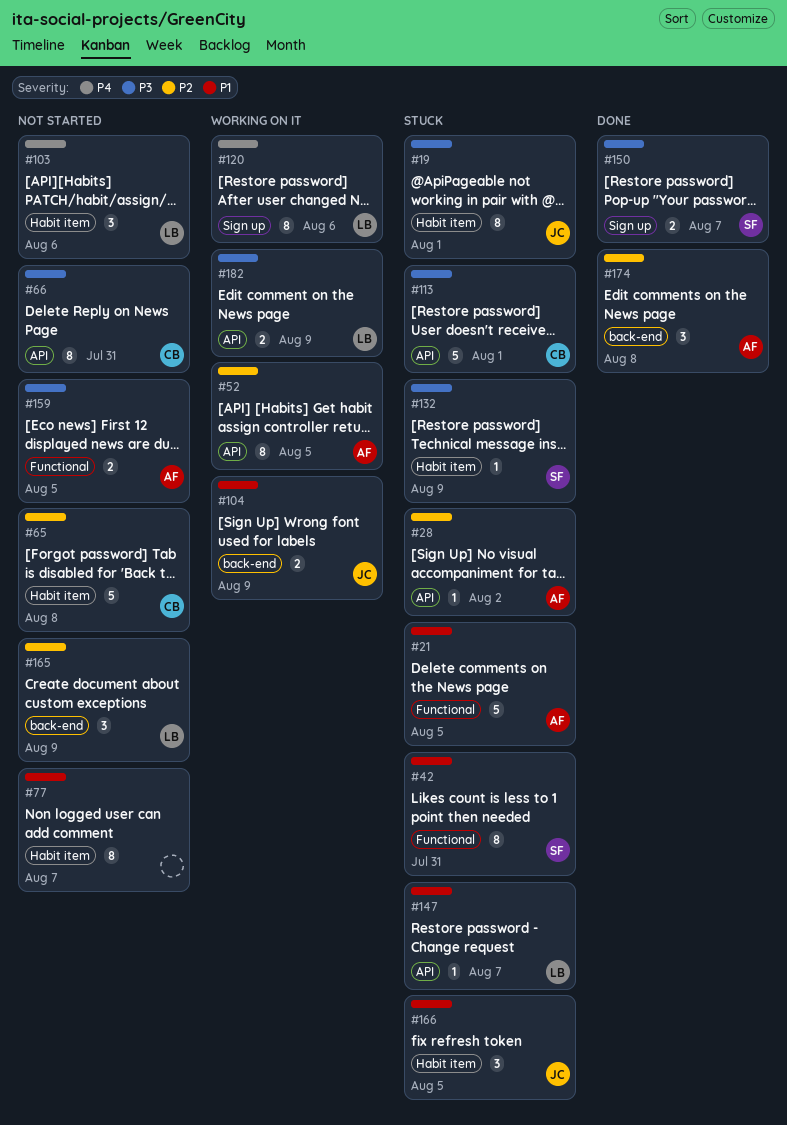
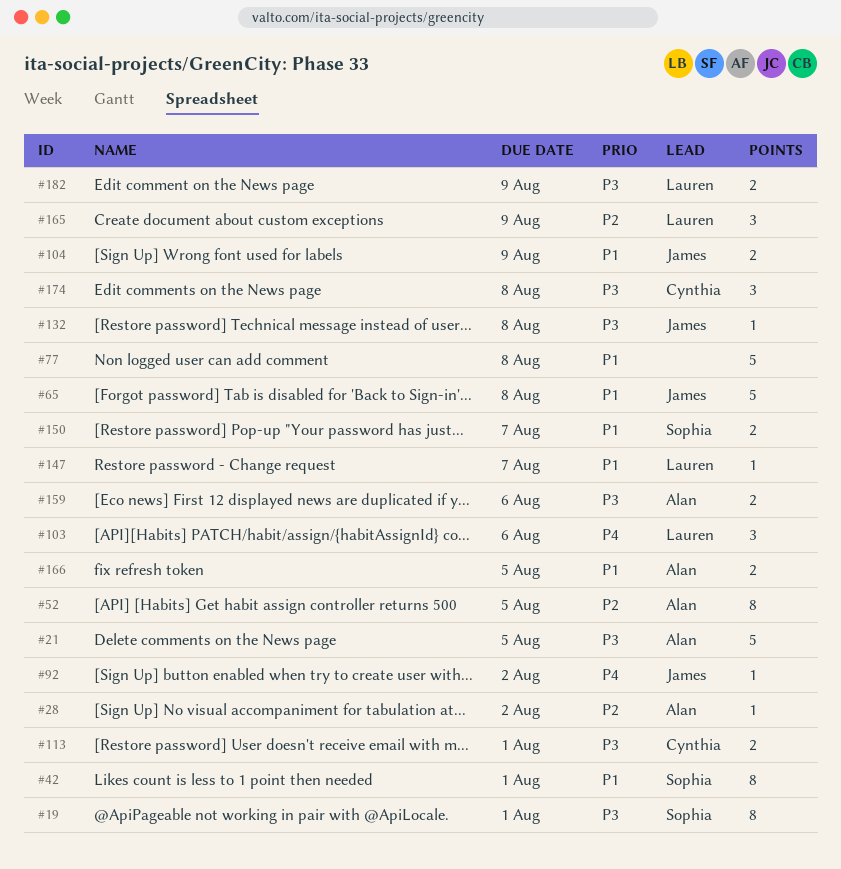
#19, owner: James -> Sophia
#21, priority: P1 -> P3
#42, due: Jul 31 -> Aug 1
#65, owner: Cynthia -> James
#65, priority: P2 -> P1
#66: present -> none
#77, estimate: 8 -> 5
#77, due: Aug 7 -> Aug 8
#92: none -> present
#113, estimate: 5 -> 2
#120: present -> none
#132, owner: Sophia -> James
#132, due: Aug 9 -> Aug 8
#150, priority: P3 -> P1
#159, due: Aug 5 -> Aug 6
#166, owner: James -> Alan
#166, estimate: 3 -> 2
#174, owner: Alan -> Cynthia
#174, priority: P2 -> P3

